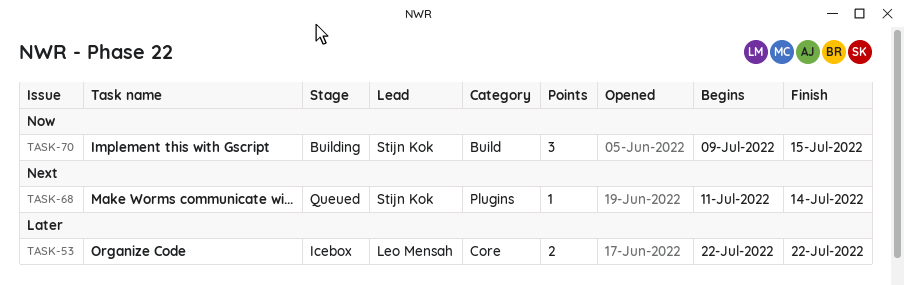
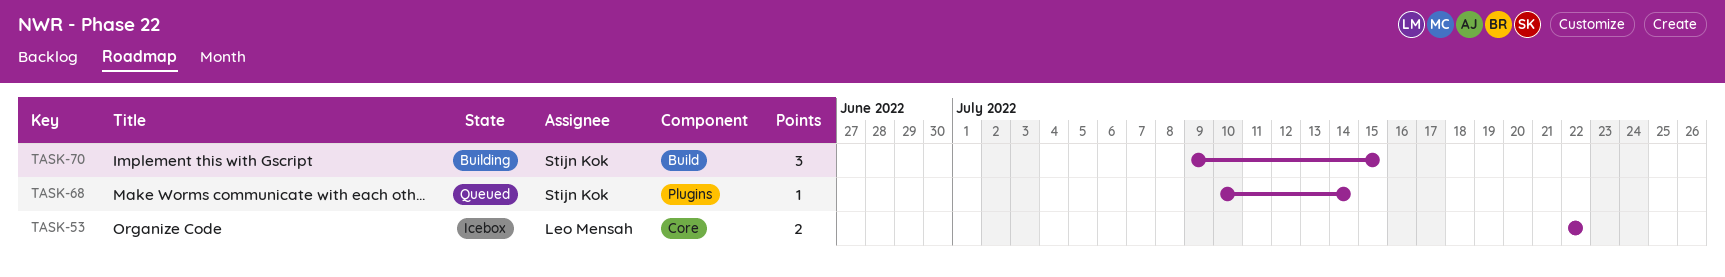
TASK-68, start: Jul 11 -> Jul 10

